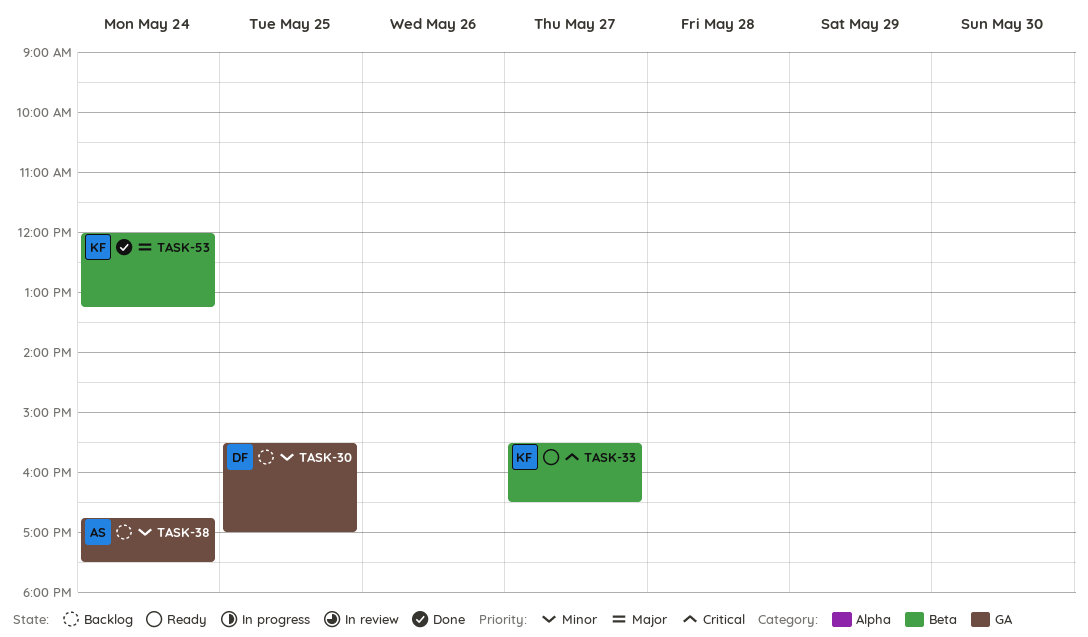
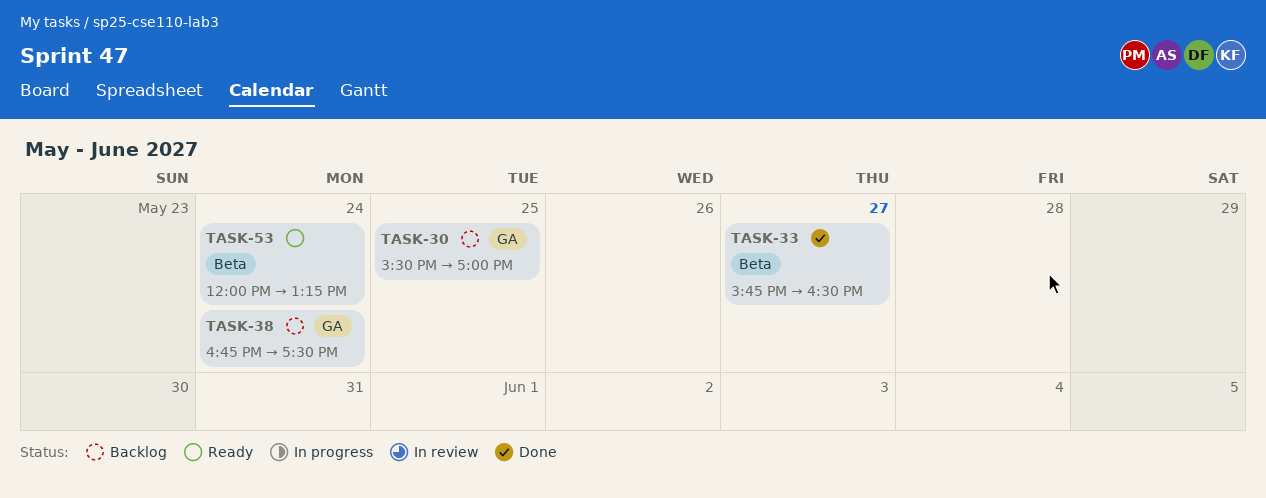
TASK-33, status: Ready -> Done
TASK-33, begins: 15:30 -> 15:45
TASK-53, status: Done -> Ready

